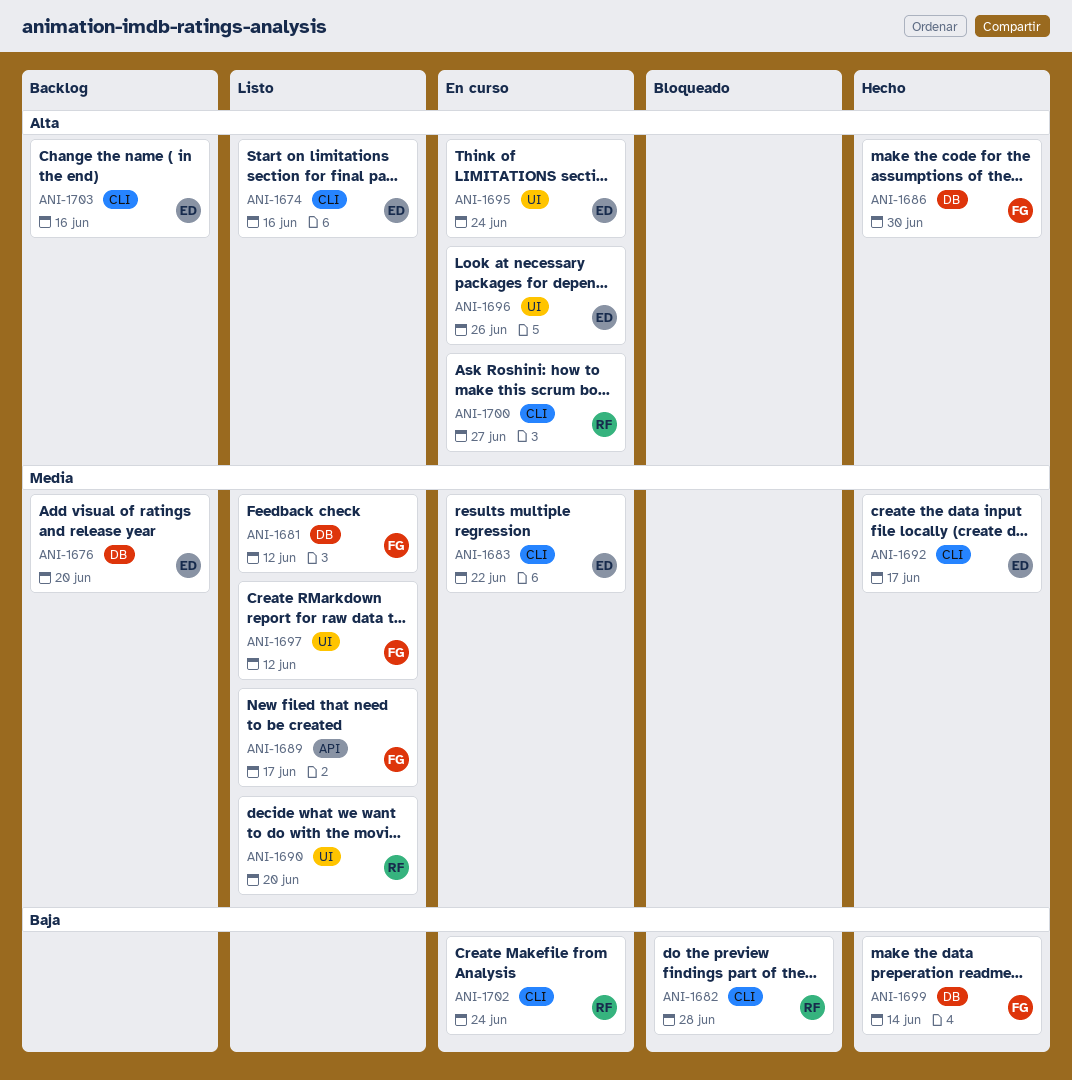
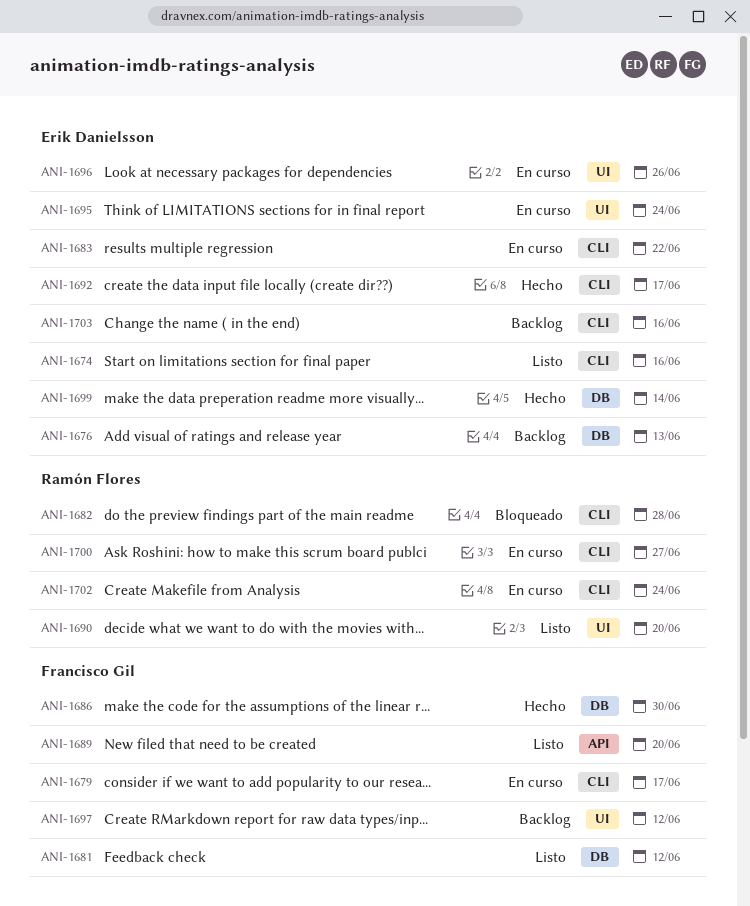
ANI-1676, due: Jun 20 -> Jun 13
ANI-1679: none -> present
ANI-1689, due: Jun 17 -> Jun 20
ANI-1697, status: Listo -> Backlog
ANI-1699, owner: Francisco Gil -> Erik Danielsson

